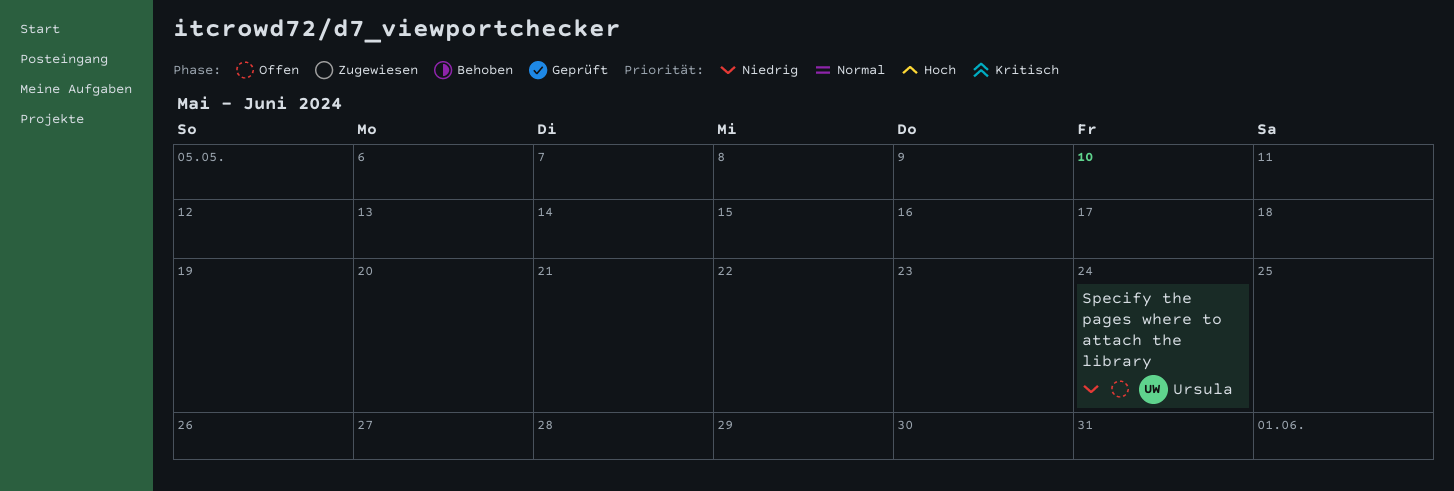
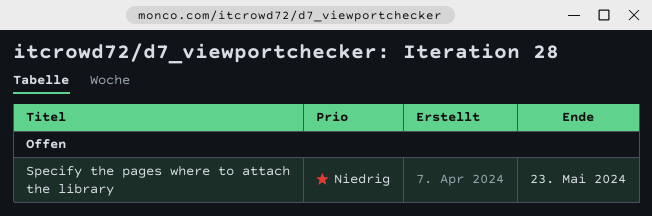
Specify the pages where to attach the library, due: May 24 -> May 23

